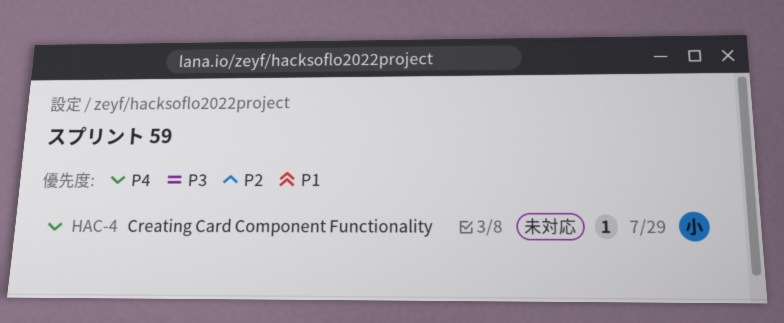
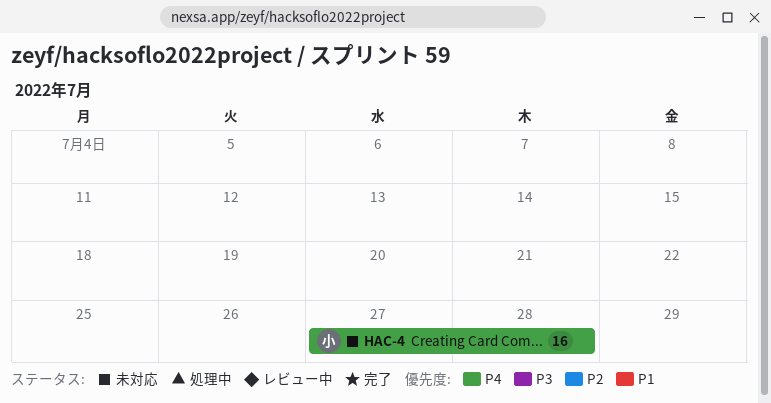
HAC-4, estimate: 1 -> 16
HAC-4, due: Jul 29 -> Jul 28

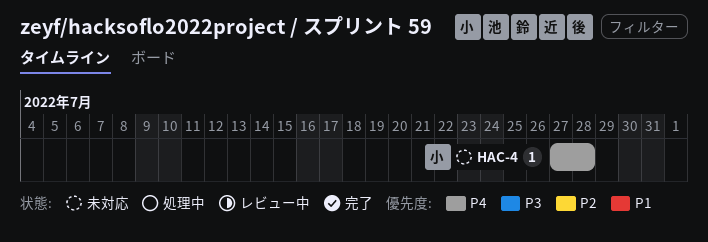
HAC-4, estimate: 16 -> 1

